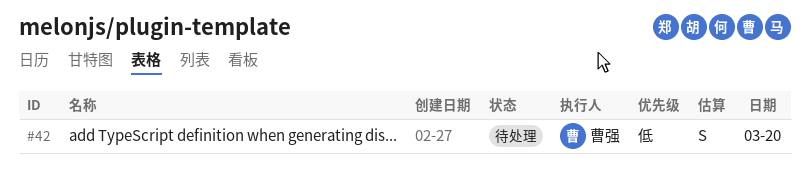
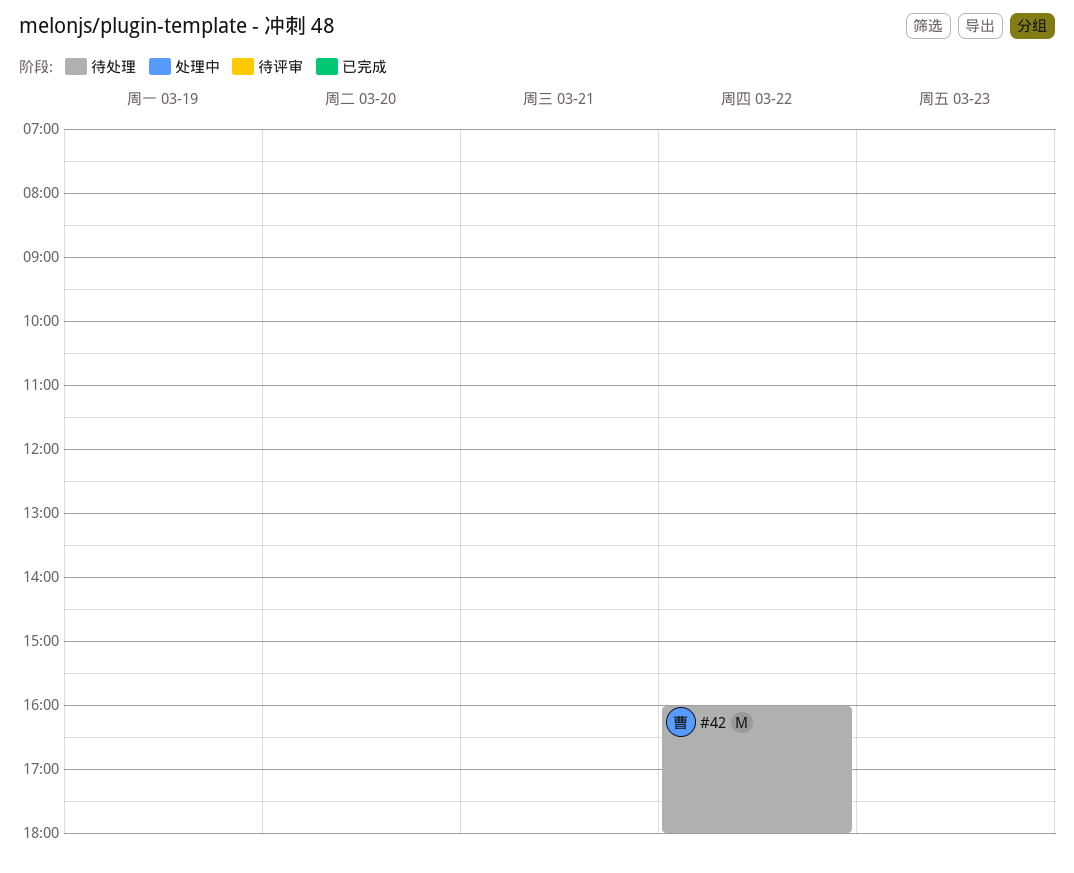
#42, estimate: S -> M
#42, day: Mar 20 -> Mar 22

